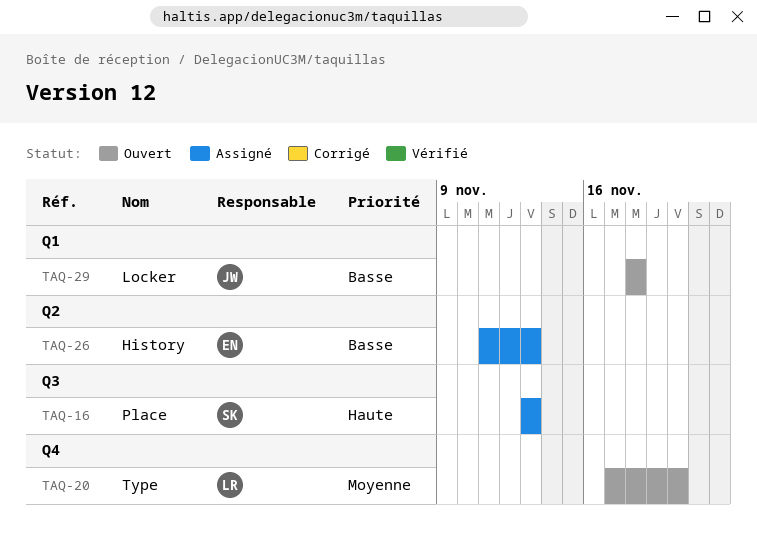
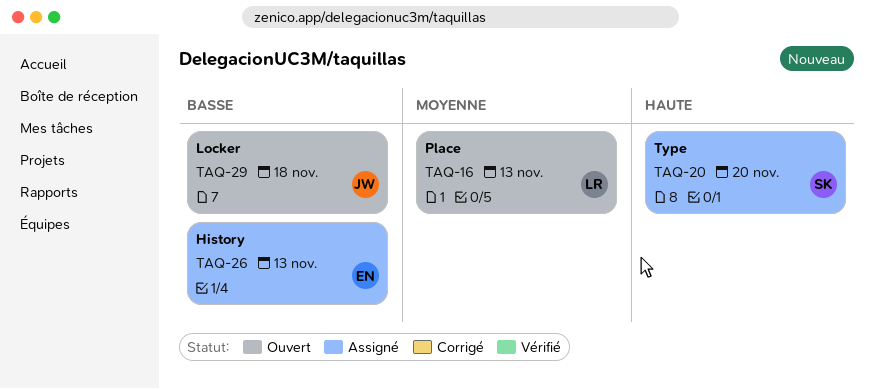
TAQ-16, status: Assigné -> Ouvert
TAQ-16, owner: SK -> LR
TAQ-16, priority: Haute -> Moyenne
TAQ-20, status: Ouvert -> Assigné
TAQ-20, owner: LR -> SK
TAQ-20, priority: Moyenne -> Haute

